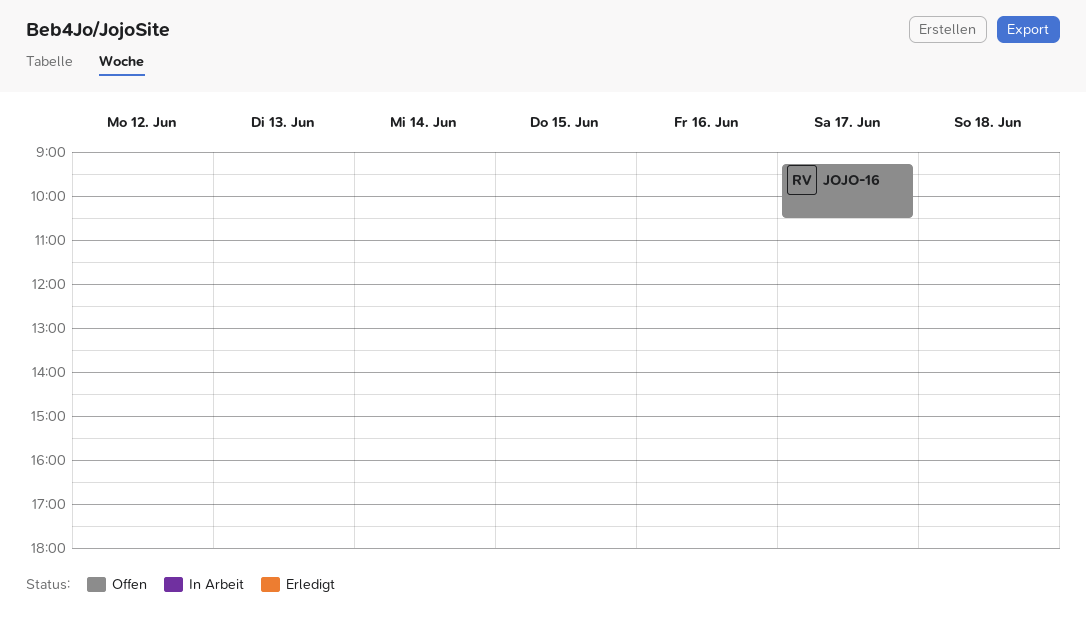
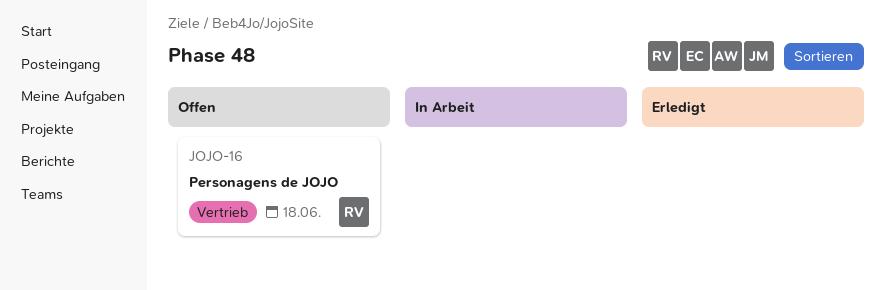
JOJO-16, day: Jun 17 -> Jun 18

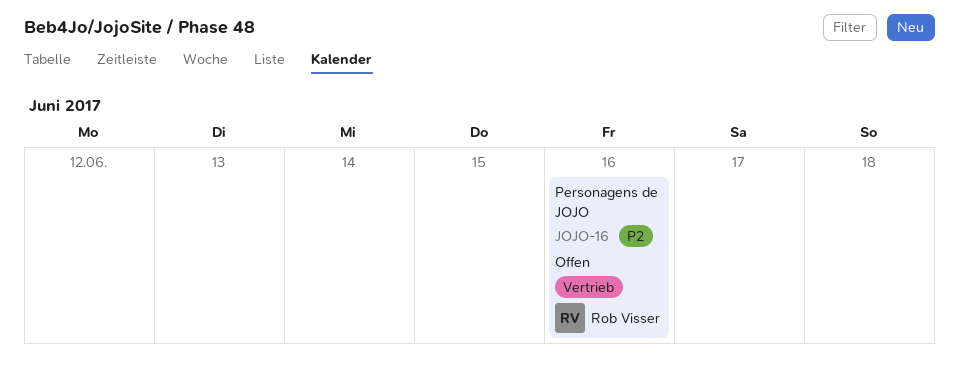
JOJO-16, day: Jun 18 -> Jun 16

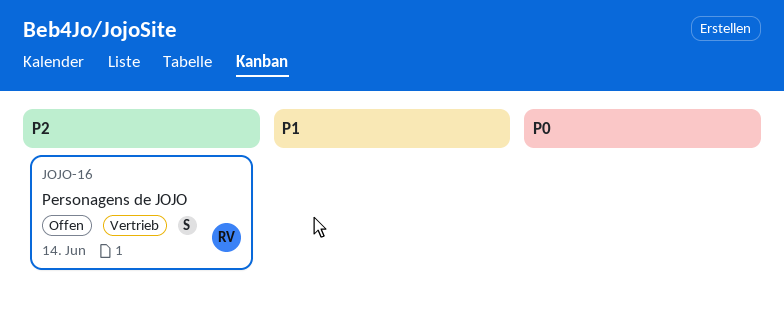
JOJO-16, day: Jun 16 -> Jun 14

